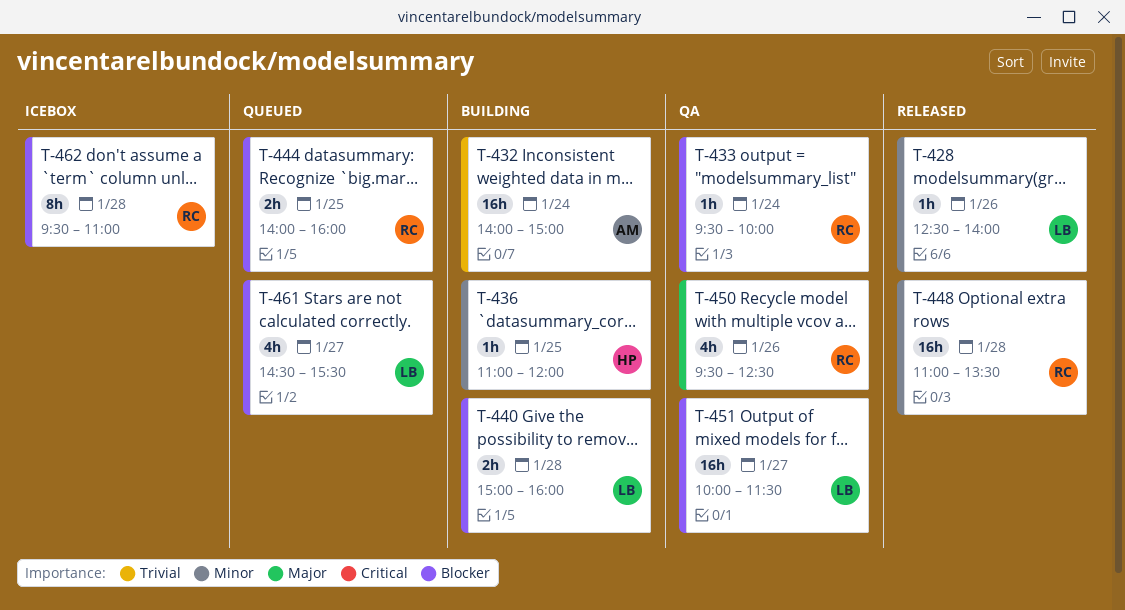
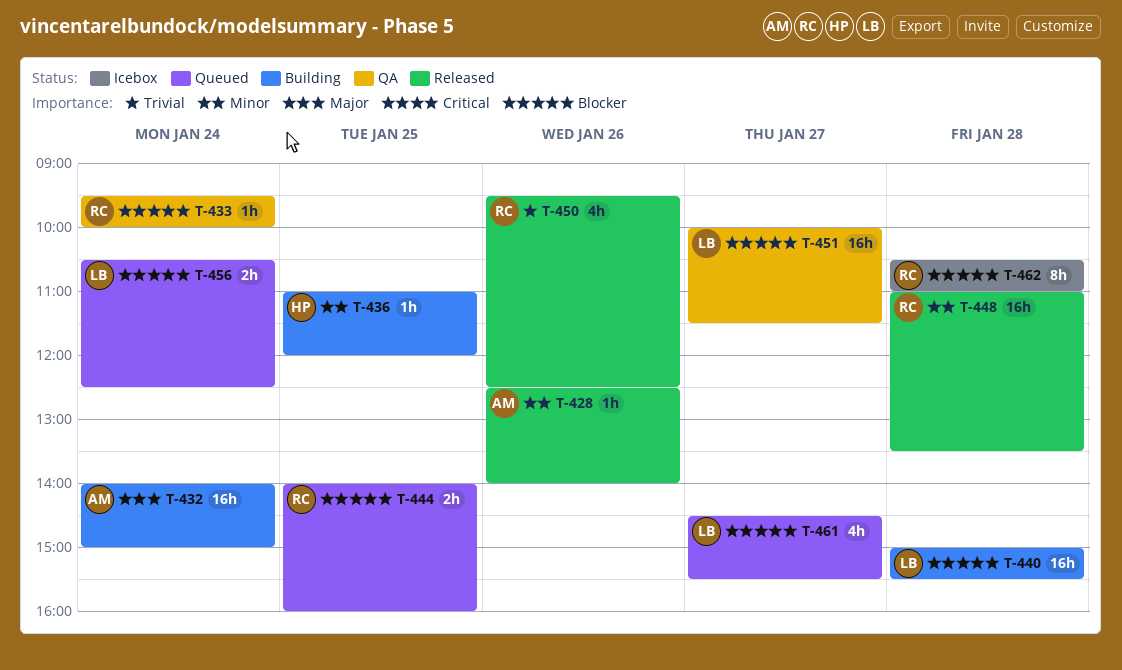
T-428, owner: LB -> AM
T-432, priority: Trivial -> Major
T-440, estimate: 2h -> 16h
T-440, ends: 16:00 -> 15:30
T-450, status: QA -> Released
T-450, priority: Major -> Trivial
T-456: none -> present
T-462, begins: 09:30 -> 10:30

